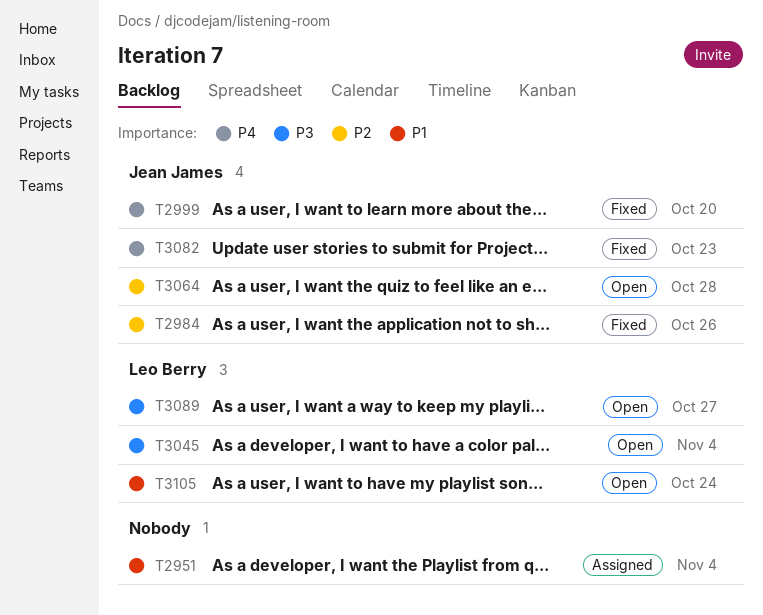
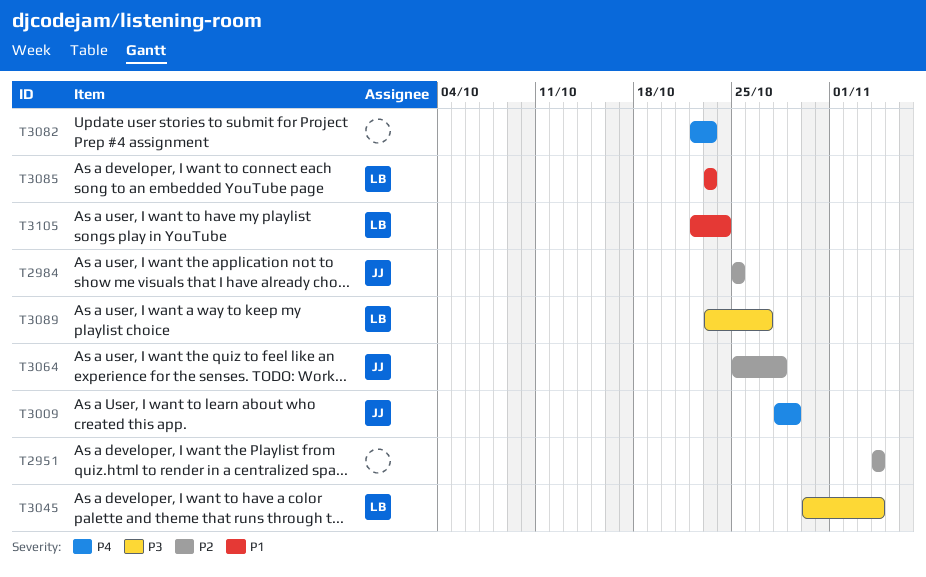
T2951, priority: P1 -> P2
T2984, due: Oct 26 -> Oct 25
T2999: present -> none
T3009: none -> present
T3082, owner: Jean James -> none
T3085: none -> present

